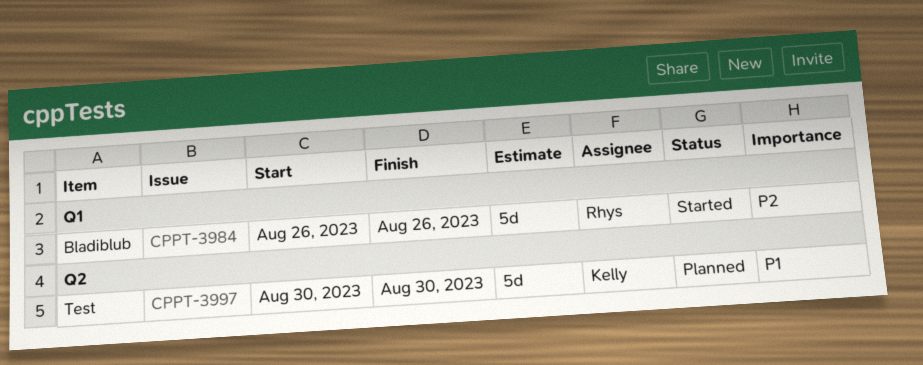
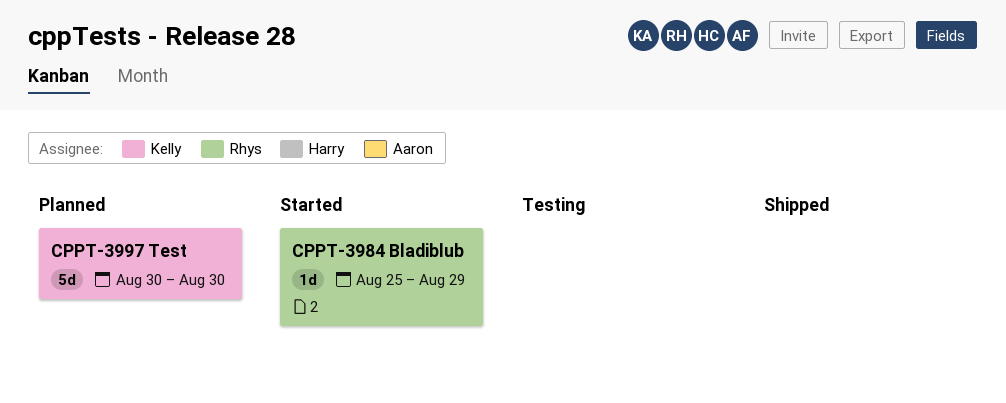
CPPT-3984, estimate: 5d -> 1d
CPPT-3984, start: Aug 26 -> Aug 25
CPPT-3984, due: Aug 26 -> Aug 29

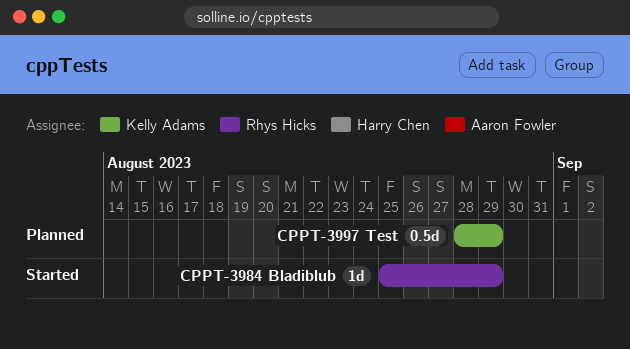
CPPT-3997, estimate: 5d -> 0.5d
CPPT-3997, start: Aug 30 -> Aug 28
CPPT-3997, due: Aug 30 -> Aug 29

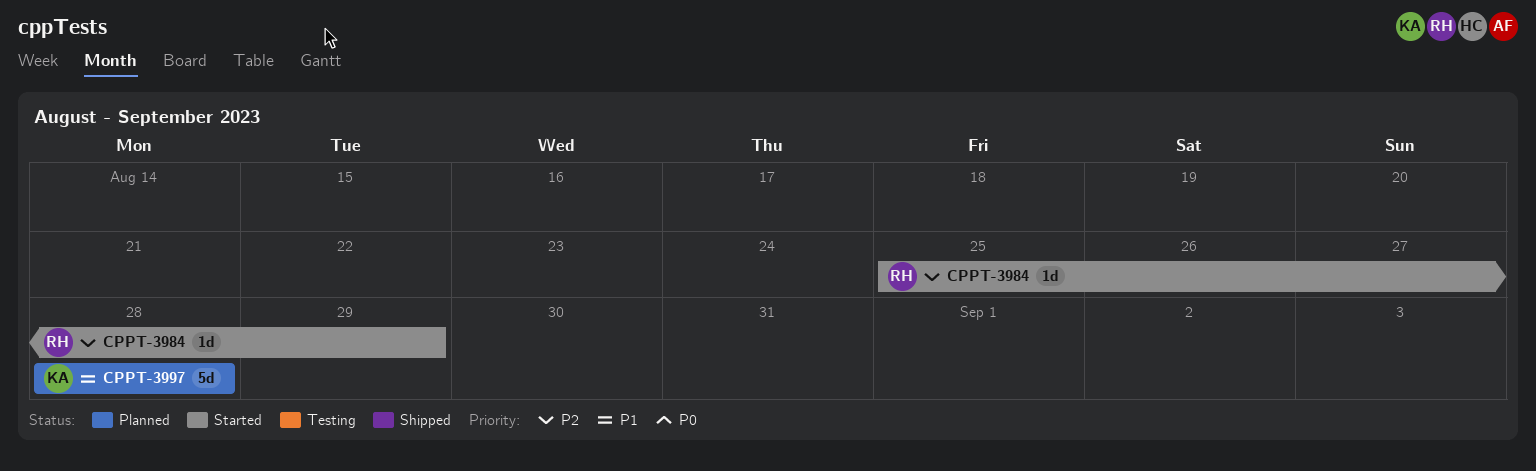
CPPT-3997, estimate: 0.5d -> 5d
CPPT-3997, due: Aug 29 -> Aug 28

